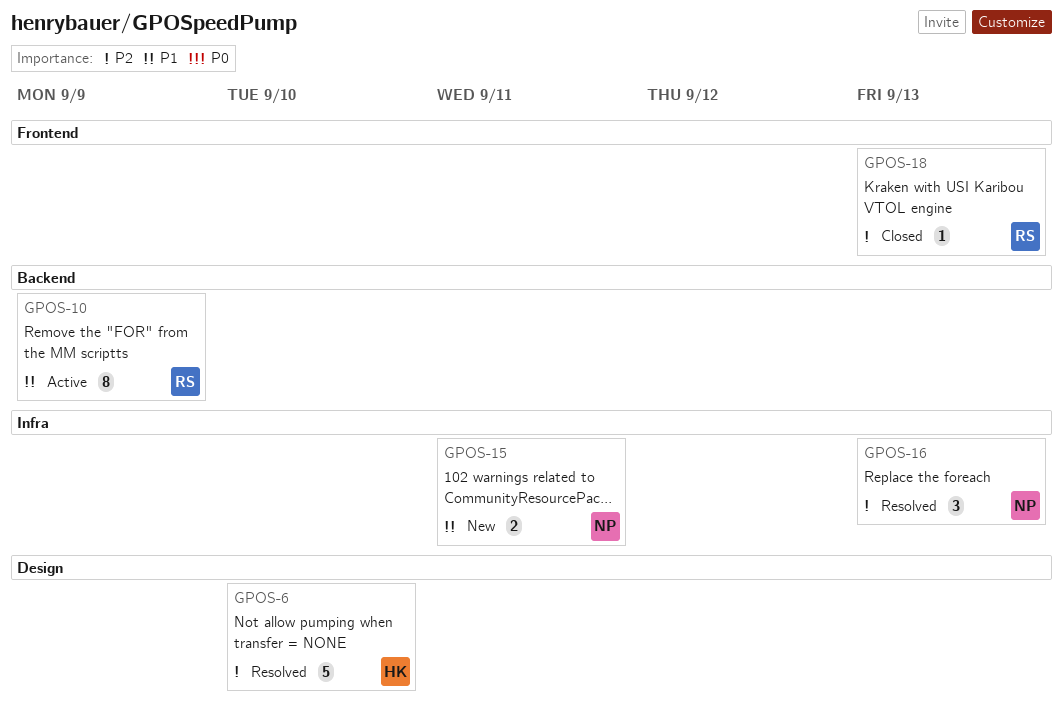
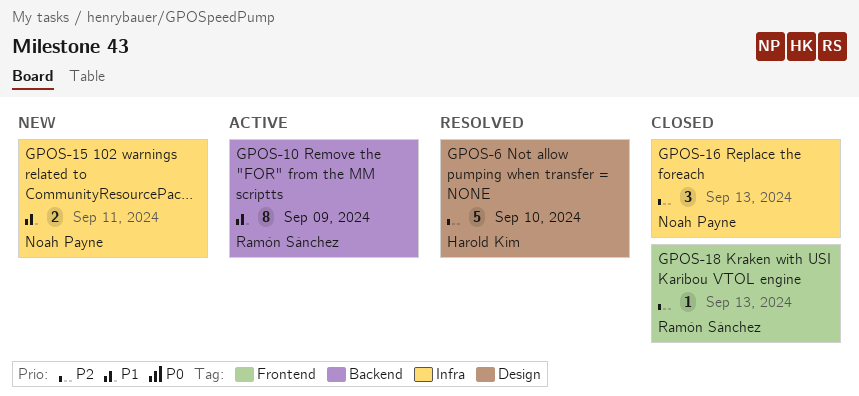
GPOS-16, status: Resolved -> Closed

